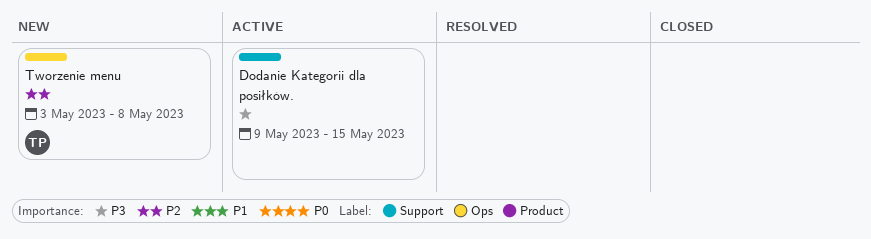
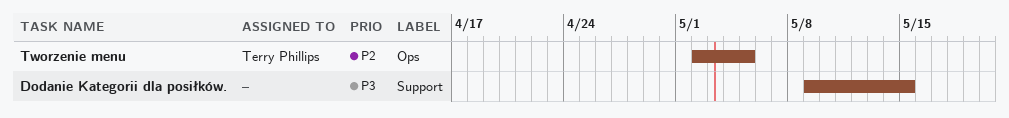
Tworzenie menu, start: May 3 -> May 2
Tworzenie menu, due: May 8 -> May 5

